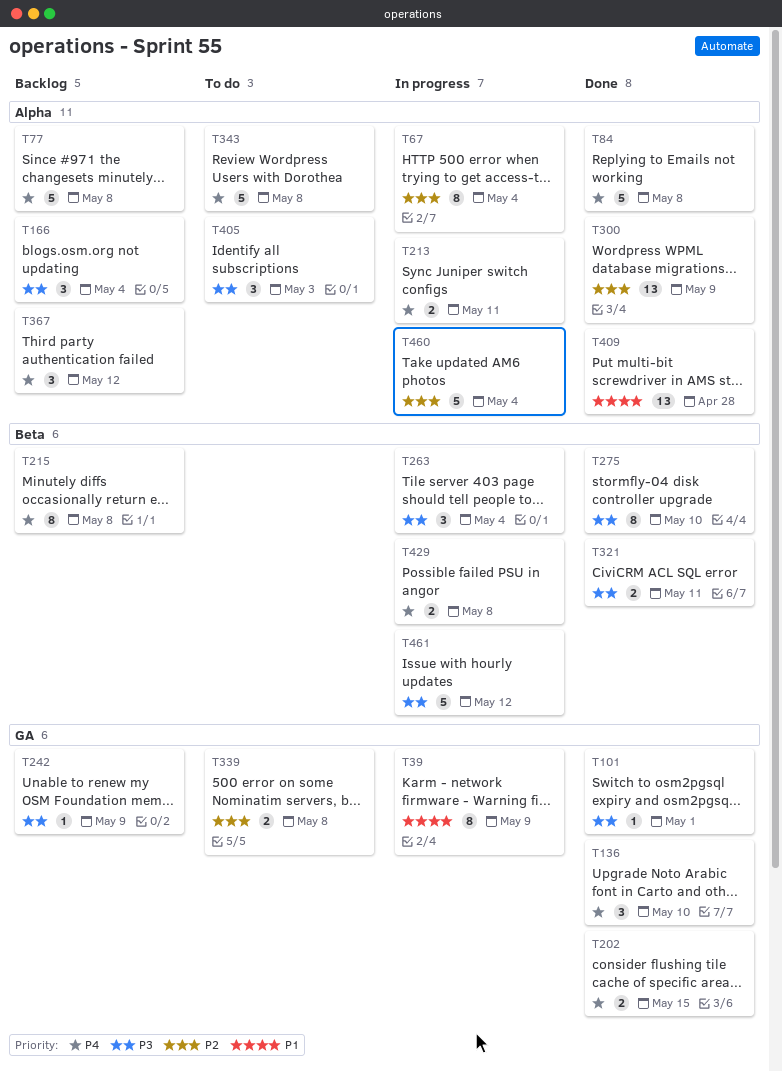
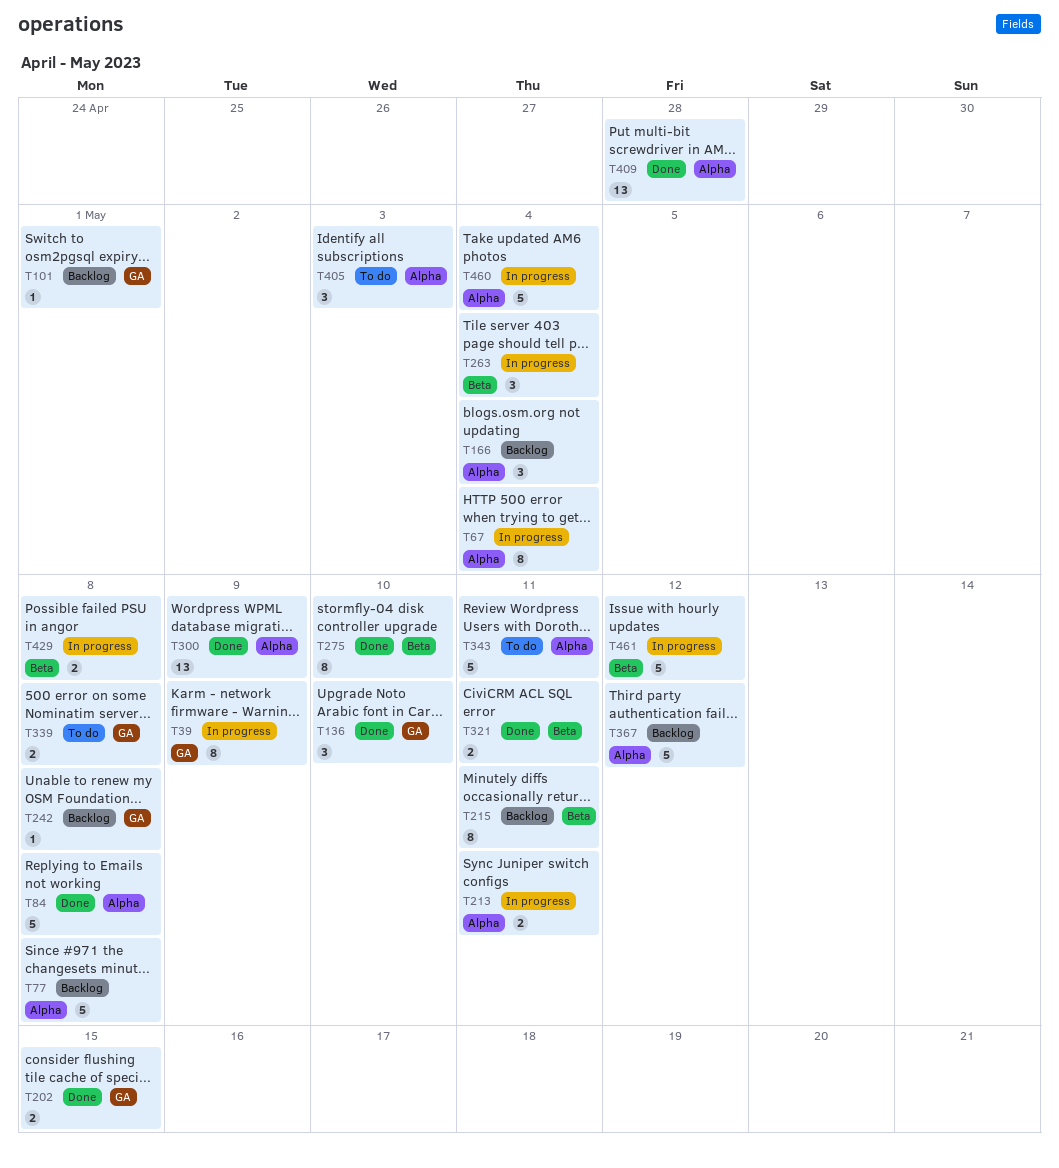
T101, status: Done -> Backlog
T215, due: May 8 -> May 11
T242, due: May 9 -> May 8
T343, due: May 8 -> May 11
T367, estimate: 3 -> 5

